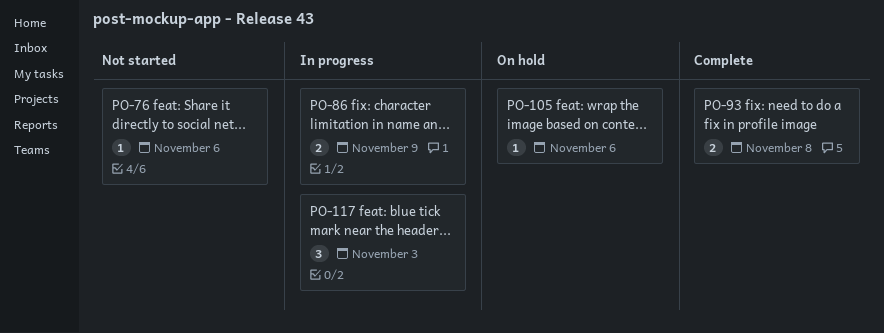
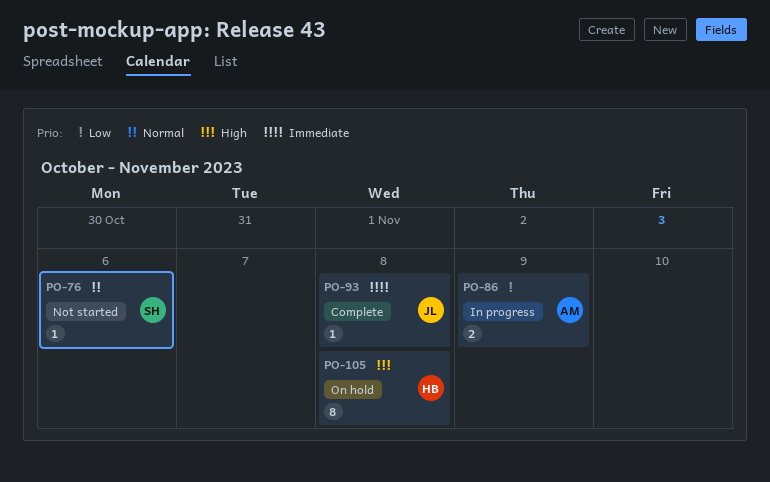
PO-93, estimate: 2 -> 1
PO-105, estimate: 1 -> 8
PO-105, due: Nov 6 -> Nov 8
PO-117: present -> none

